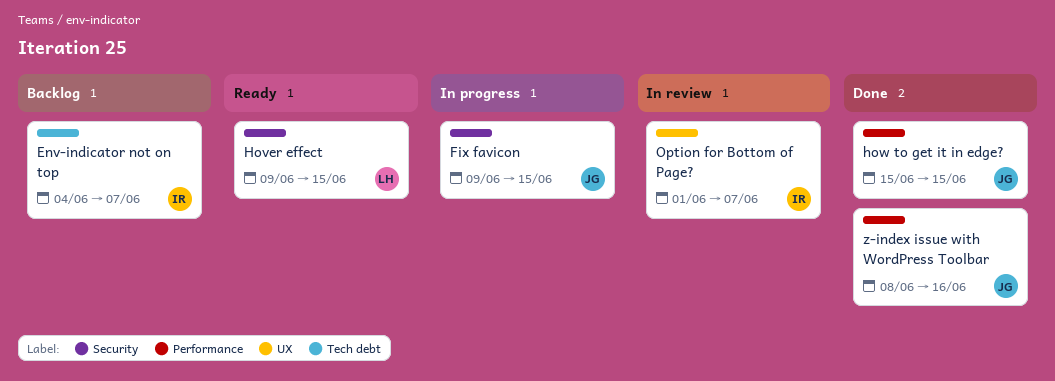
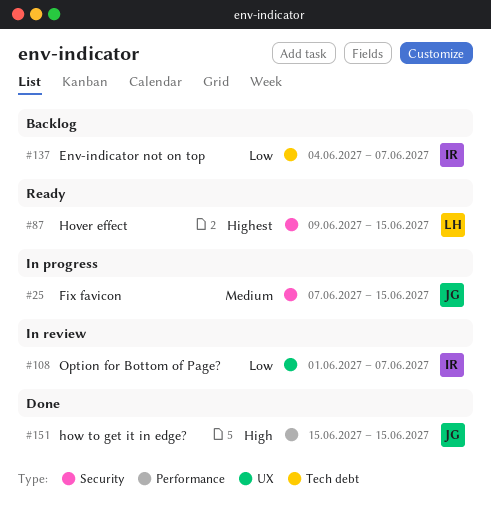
Fix favicon, start: Jun 9 -> Jun 7
z-index issue with WordPress Toolbar: present -> none

